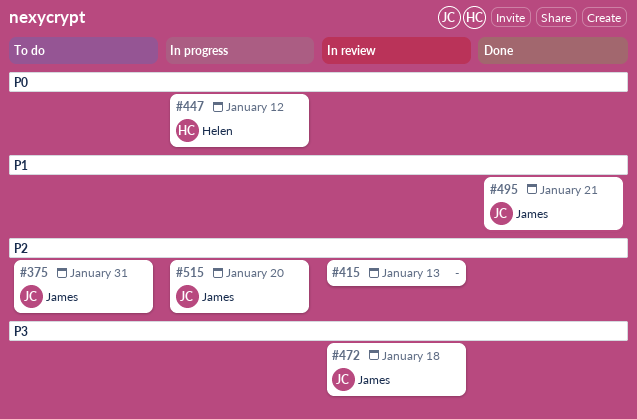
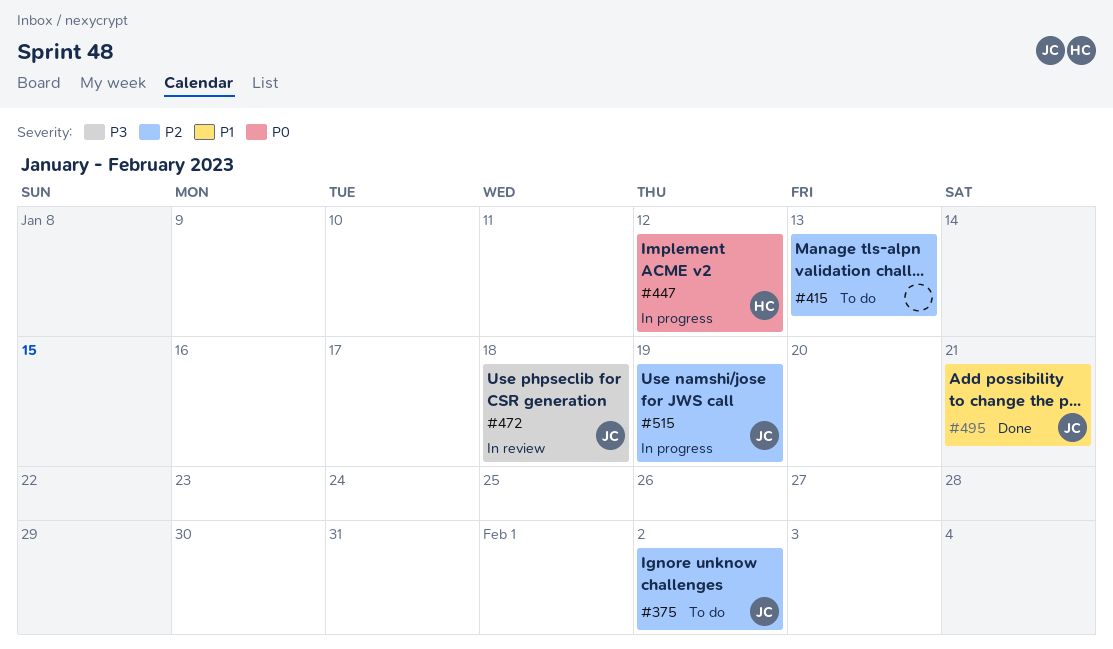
#375, due: Jan 31 -> Feb 2
#415, status: In review -> To do
#515, due: Jan 20 -> Jan 19

